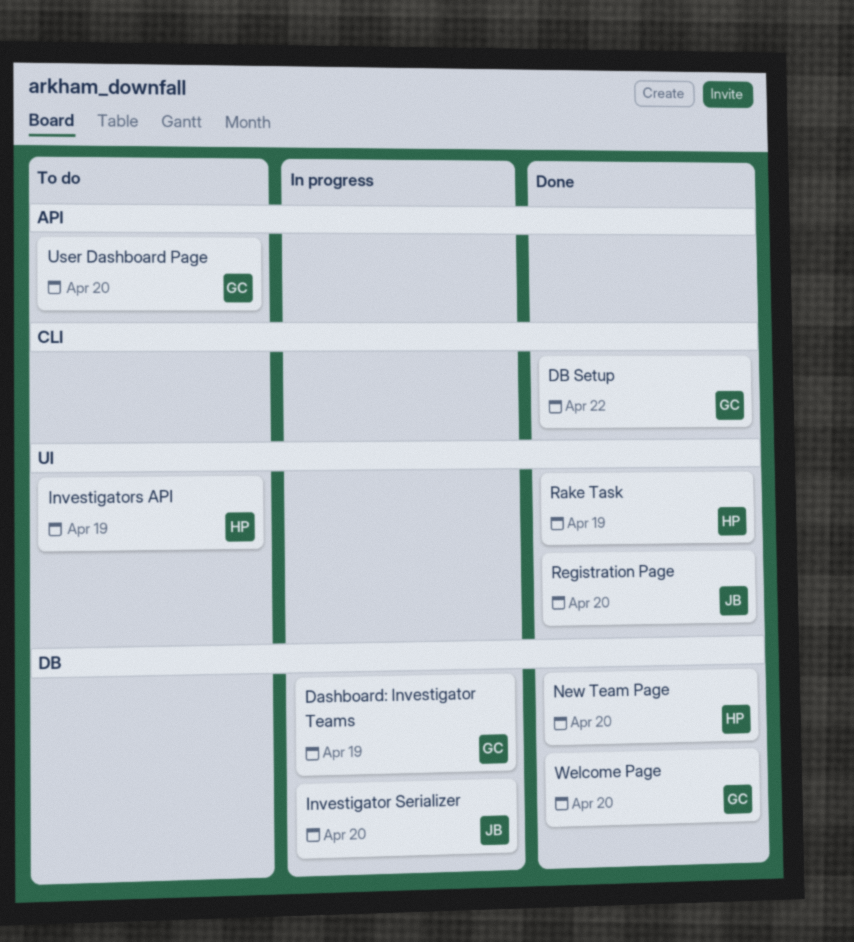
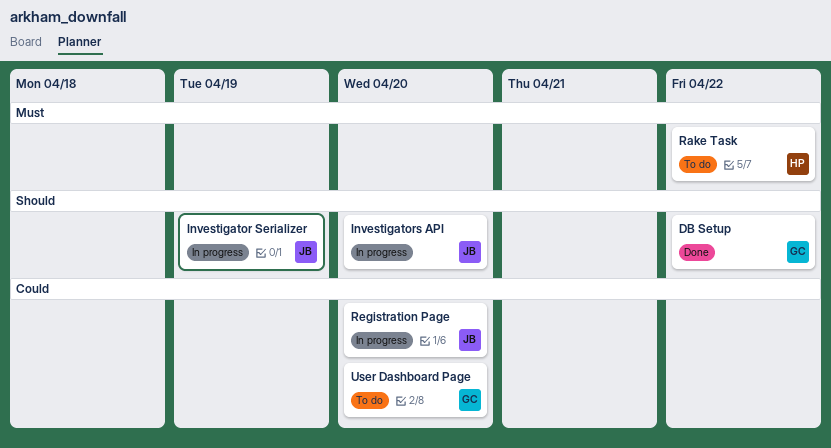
Dashboard: Investigator Teams: present -> none
Investigator Serializer, due: Apr 20 -> Apr 19
Investigators API, status: To do -> In progress
Investigators API, owner: HP -> JB
Investigators API, due: Apr 19 -> Apr 20
New Team Page: present -> none
Rake Task, status: Done -> To do
Rake Task, due: Apr 19 -> Apr 22
Registration Page, status: Done -> In progress
Welcome Page: present -> none

